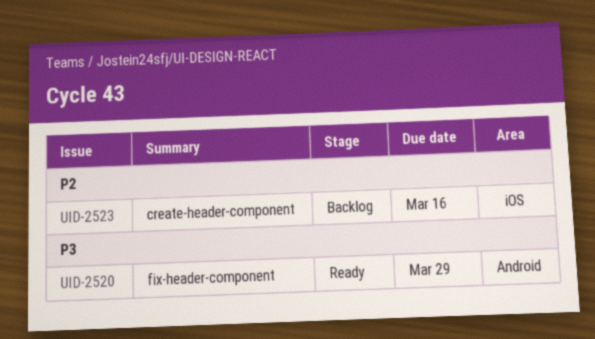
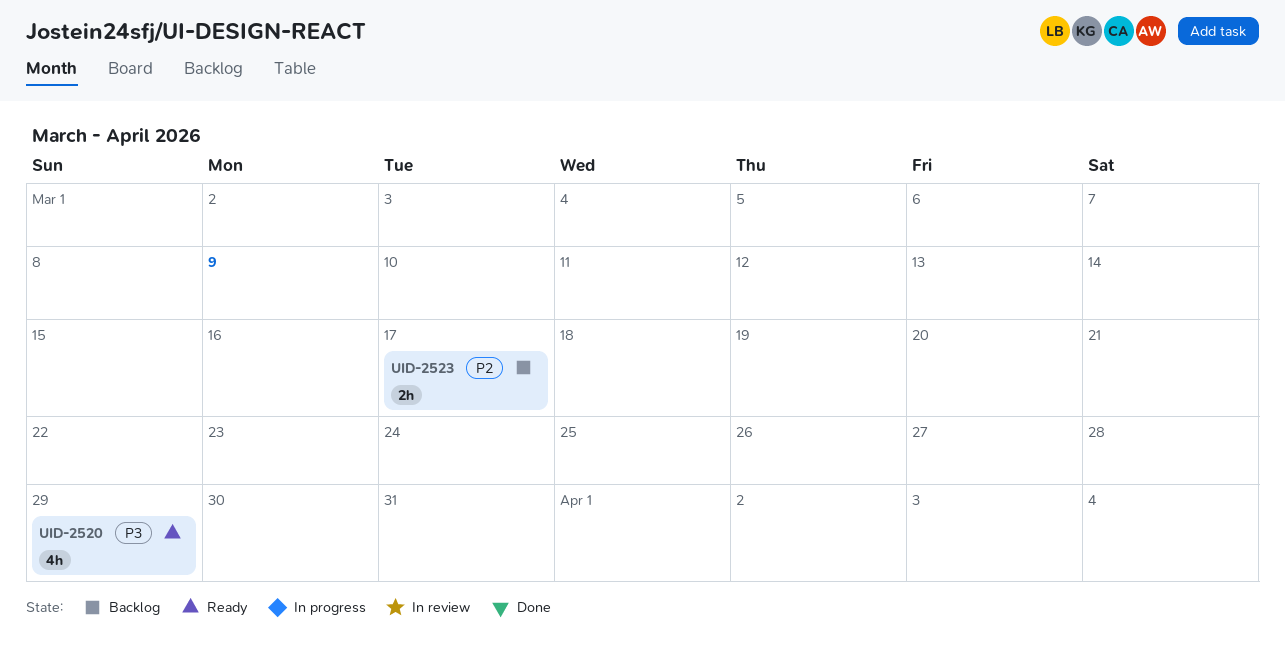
UID-2523, due: Mar 16 -> Mar 17

